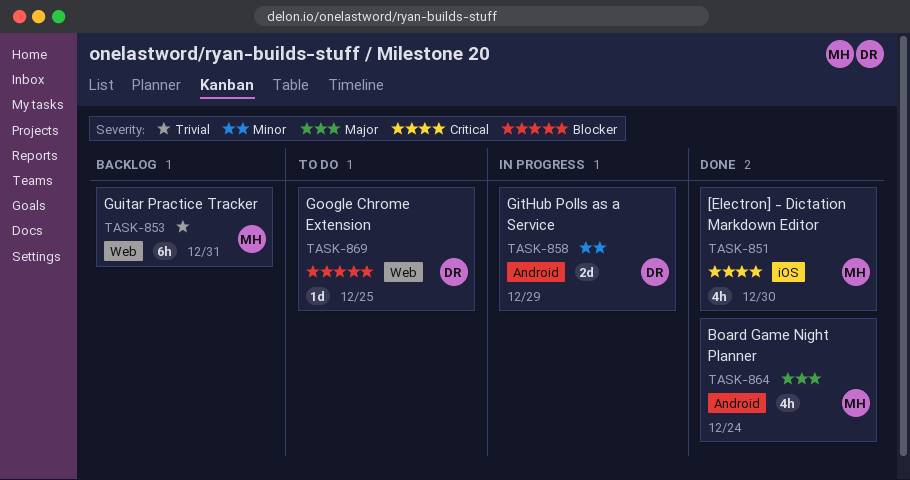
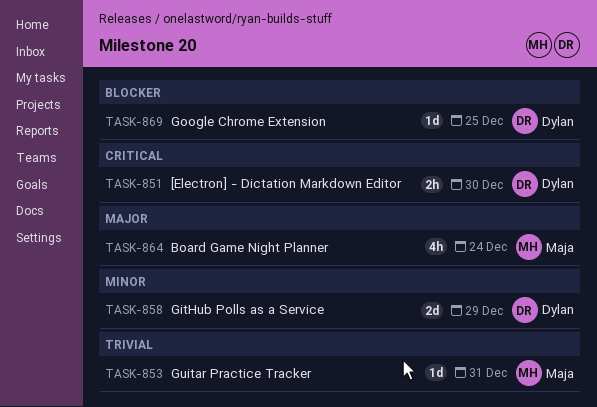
TASK-851, owner: Maja -> Dylan
TASK-851, estimate: 4h -> 2h
TASK-853, estimate: 6h -> 1d

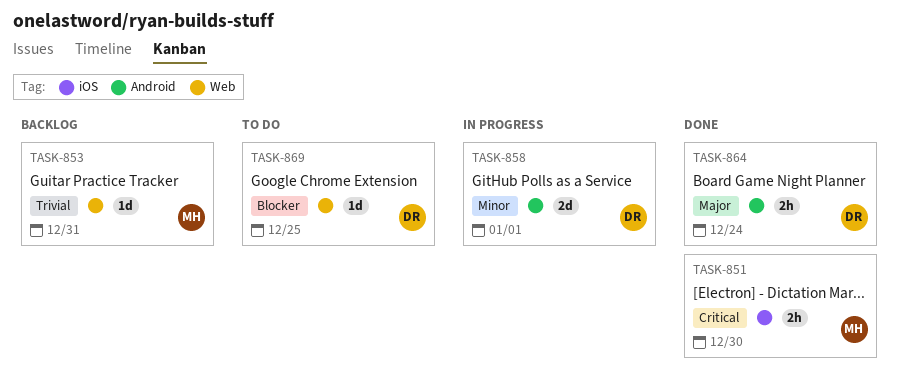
TASK-851, owner: Dylan -> Maja
TASK-858, due: Dec 29 -> Jan 1
TASK-864, owner: Maja -> Dylan
TASK-864, estimate: 4h -> 2h

